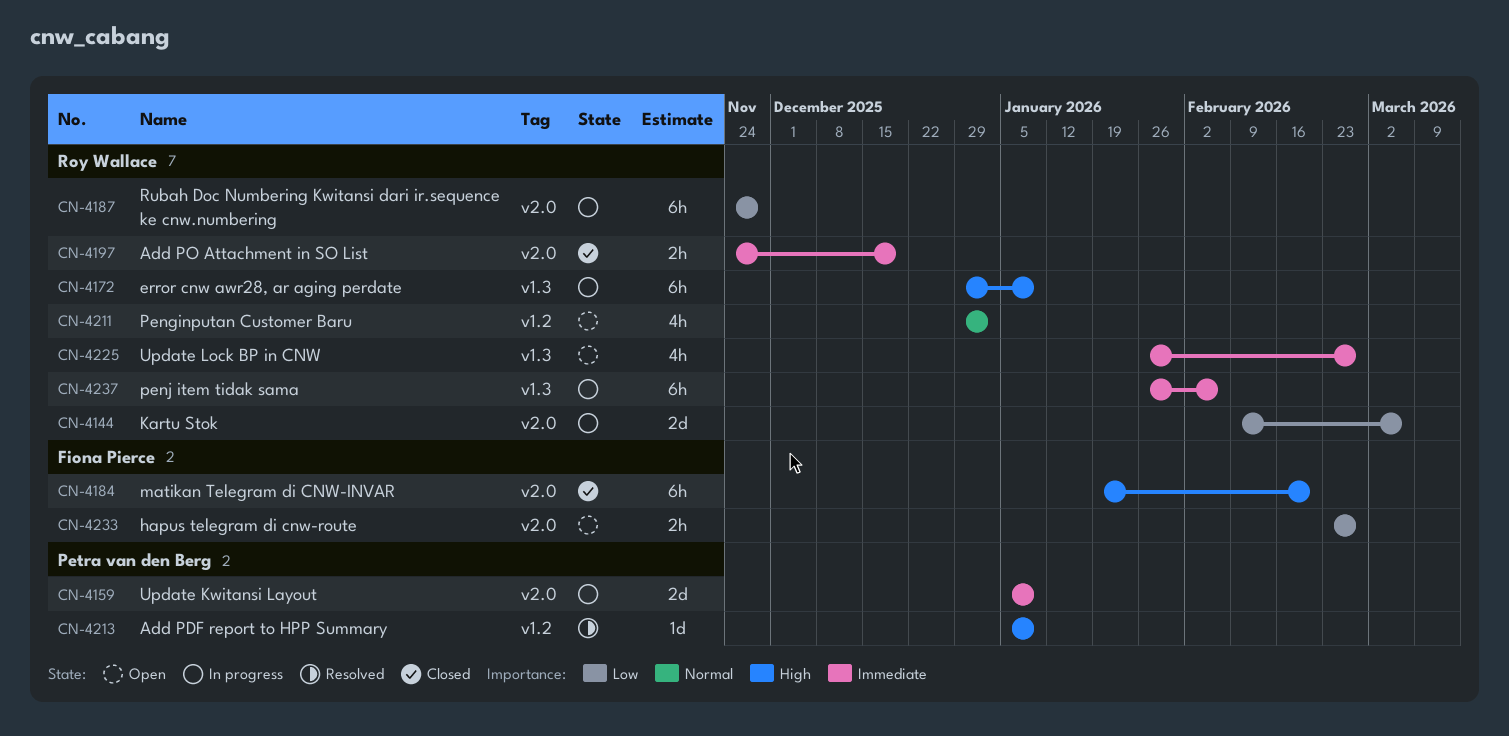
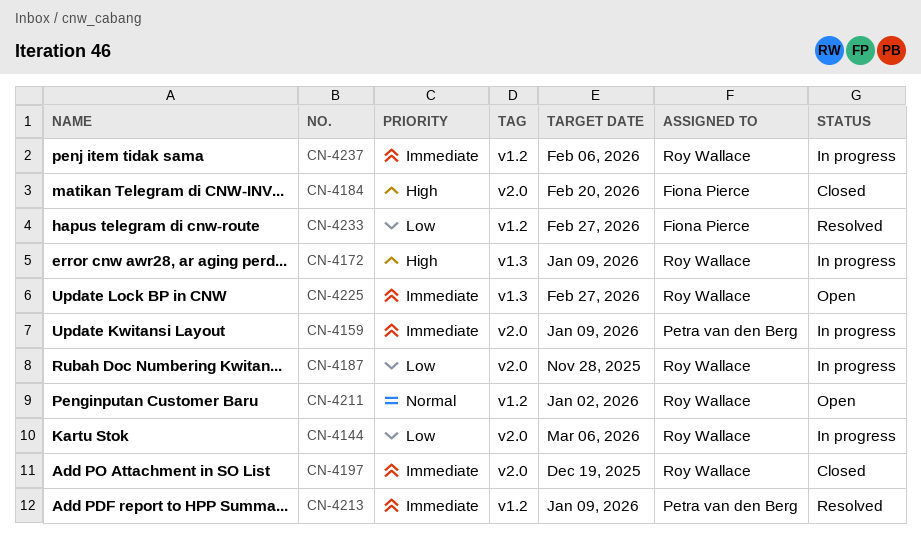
CN-4213, priority: High -> Immediate
CN-4233, status: Open -> Resolved
CN-4233, label: v2.0 -> v1.2
CN-4237, label: v1.3 -> v1.2

